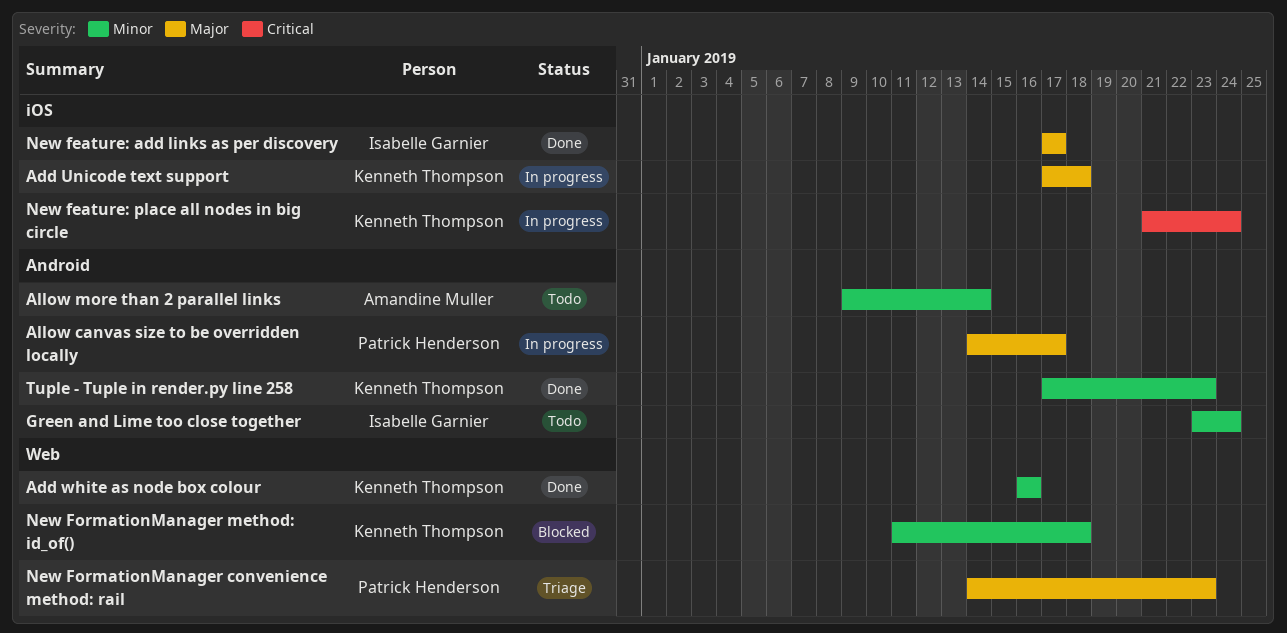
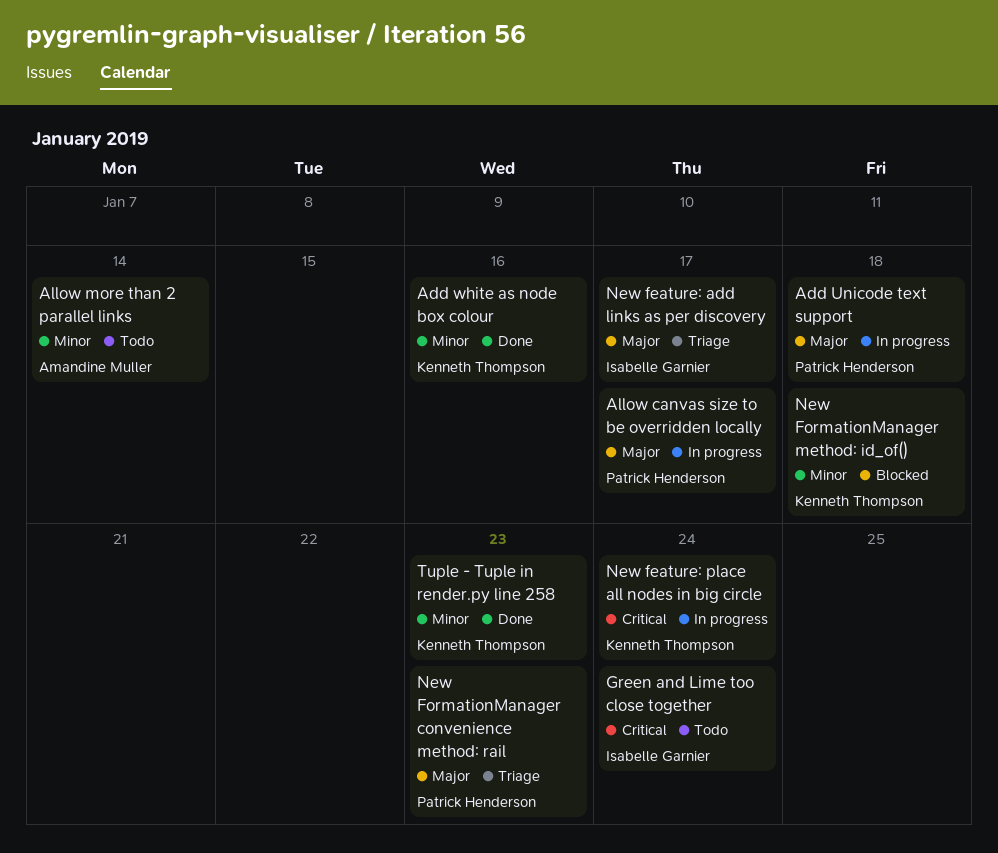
Add Unicode text support, owner: Kenneth Thompson -> Patrick Henderson
Green and Lime too close together, priority: Minor -> Critical
New feature: add links as per discovery, status: Done -> Triage

